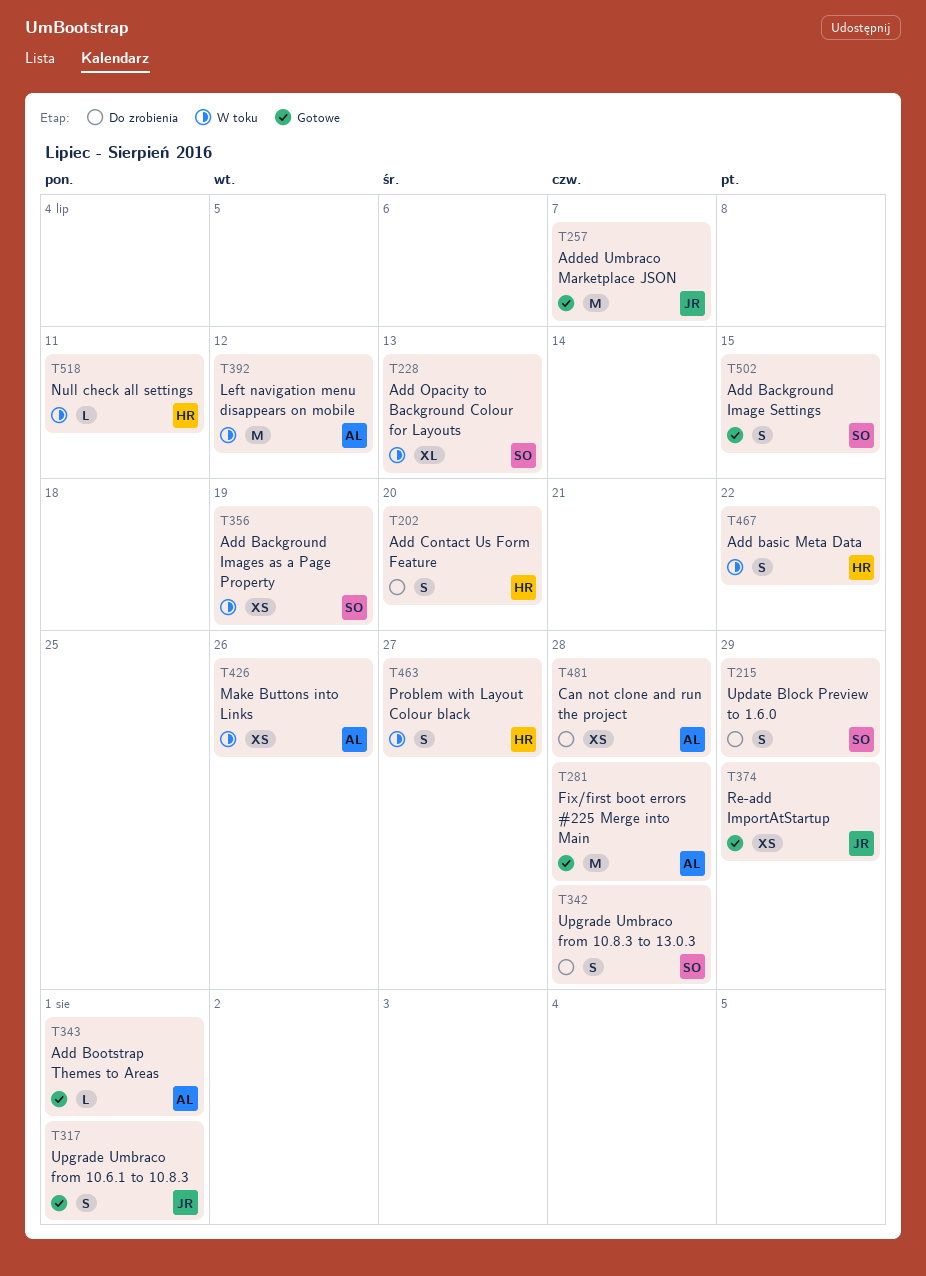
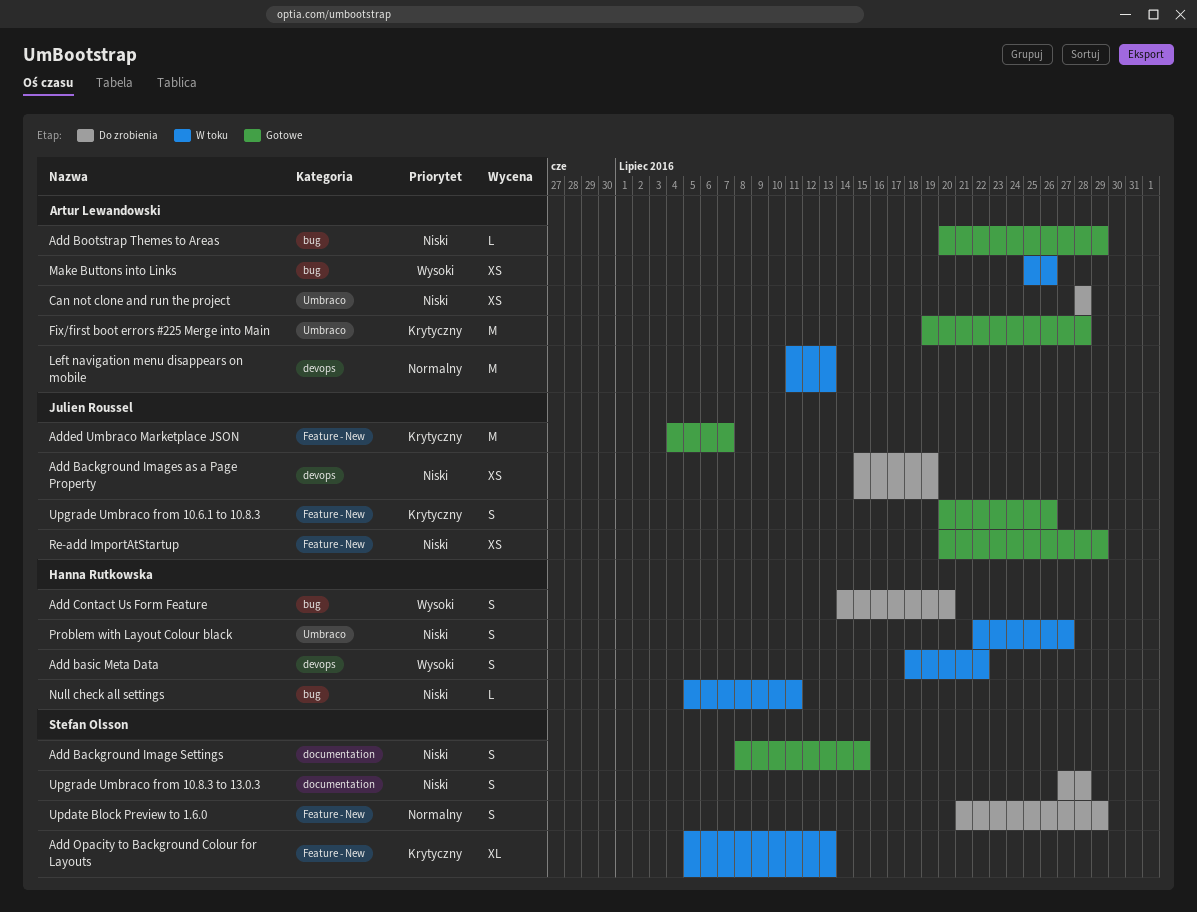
Add Background Images as a Page Property, status: W toku -> Do zrobienia
Add Background Images as a Page Property, owner: Stefan Olsson -> Julien Roussel
Add Bootstrap Themes to Areas, due: Aug 1 -> Jul 29
Left navigation menu disappears on mobile, due: Jul 12 -> Jul 13
Upgrade Umbraco from 10.6.1 to 10.8.3, due: Aug 1 -> Jul 26

